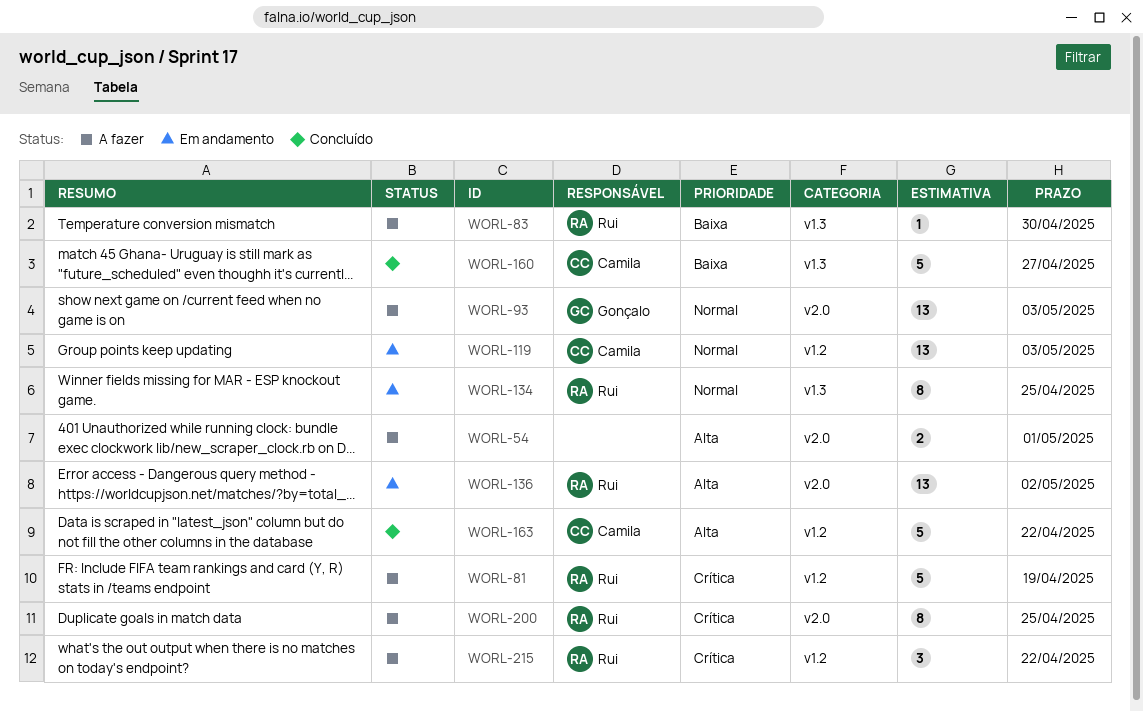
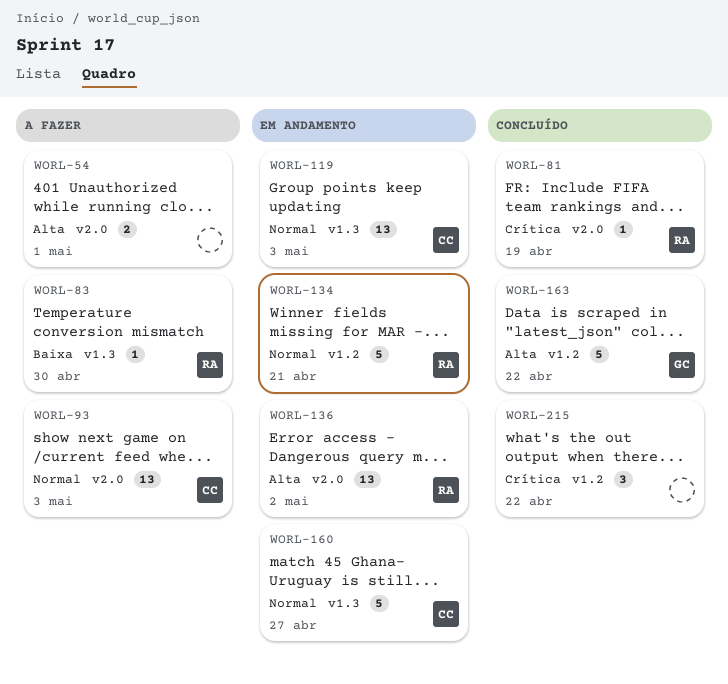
WORL-81, status: A fazer -> Concluído
WORL-81, label: v1.2 -> v2.0
WORL-81, estimate: 5 -> 1
WORL-93, owner: Gonçalo -> Camila
WORL-119, label: v1.2 -> v1.3
WORL-134, label: v1.3 -> v1.2
WORL-134, estimate: 8 -> 5
WORL-134, due: Apr 25 -> Apr 21
WORL-160, status: Concluído -> Em andamento
WORL-160, priority: Baixa -> Normal
WORL-163, owner: Camila -> Gonçalo
WORL-200: present -> none
WORL-215, status: A fazer -> Concluído
WORL-215, owner: Rui -> none

